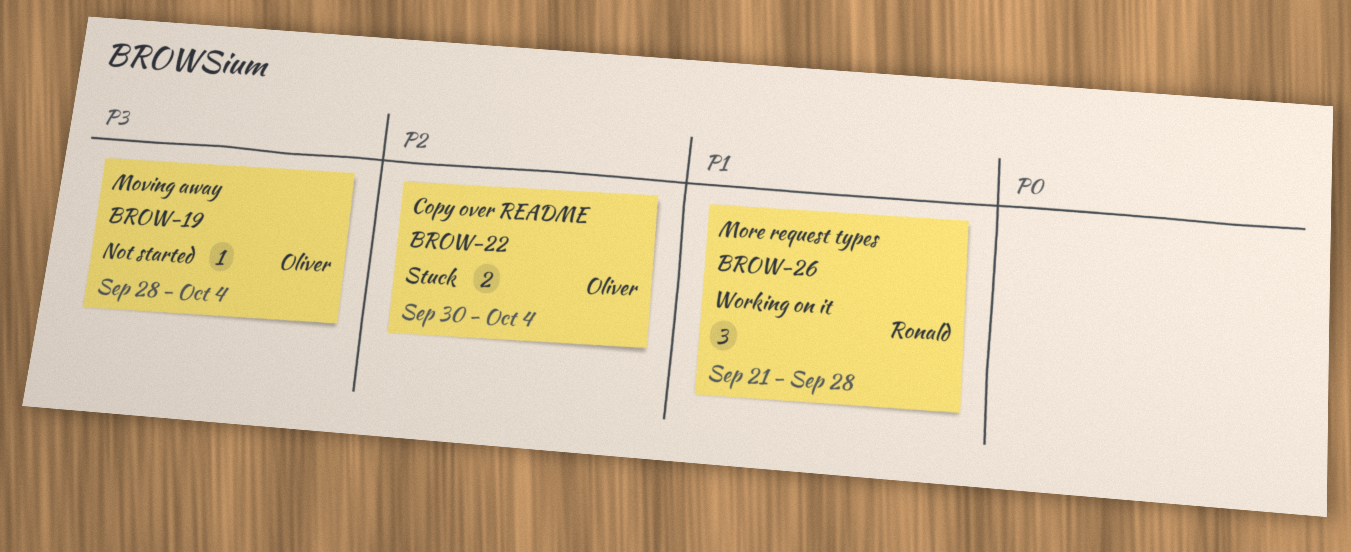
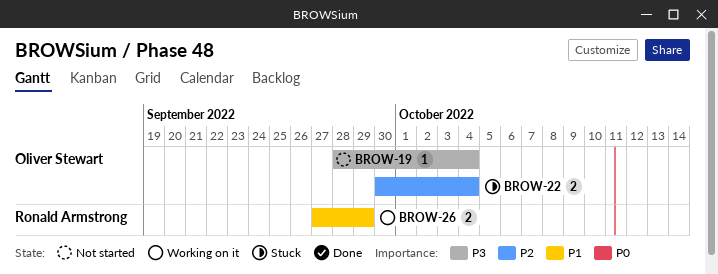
BROW-26, estimate: 3 -> 2
BROW-26, start: Sep 21 -> Sep 27
BROW-26, due: Sep 28 -> Sep 29

